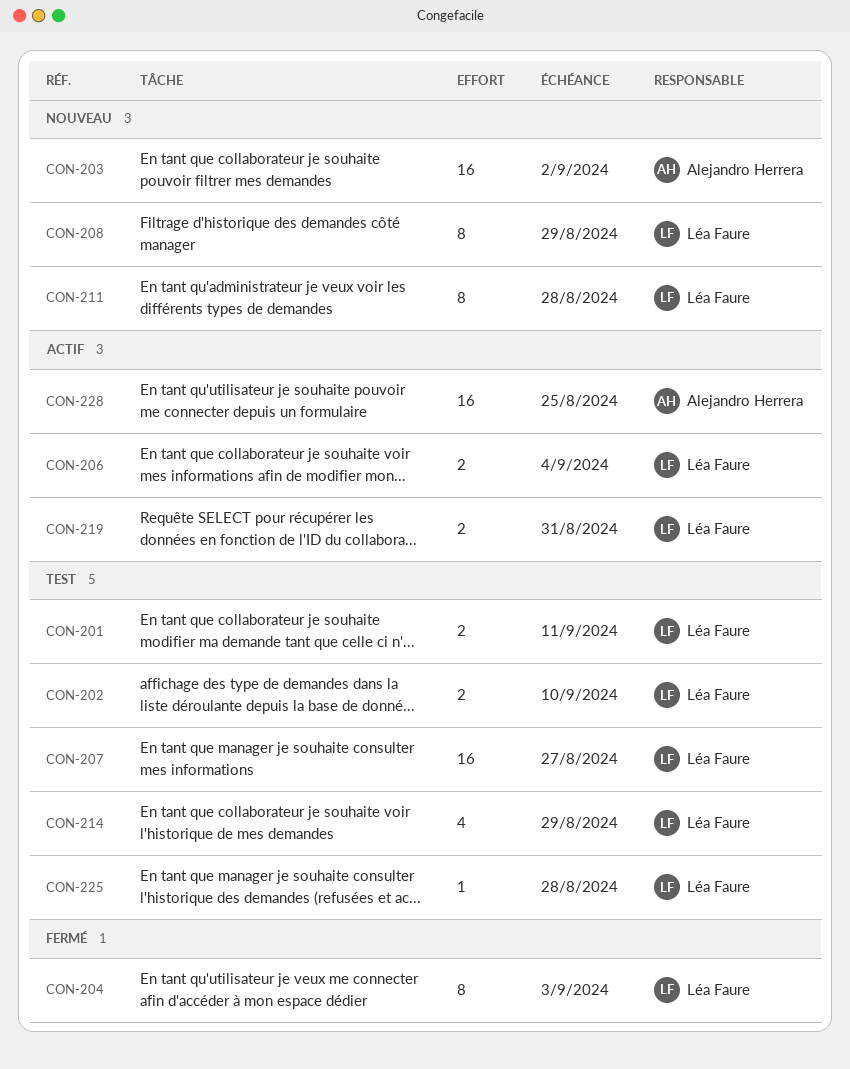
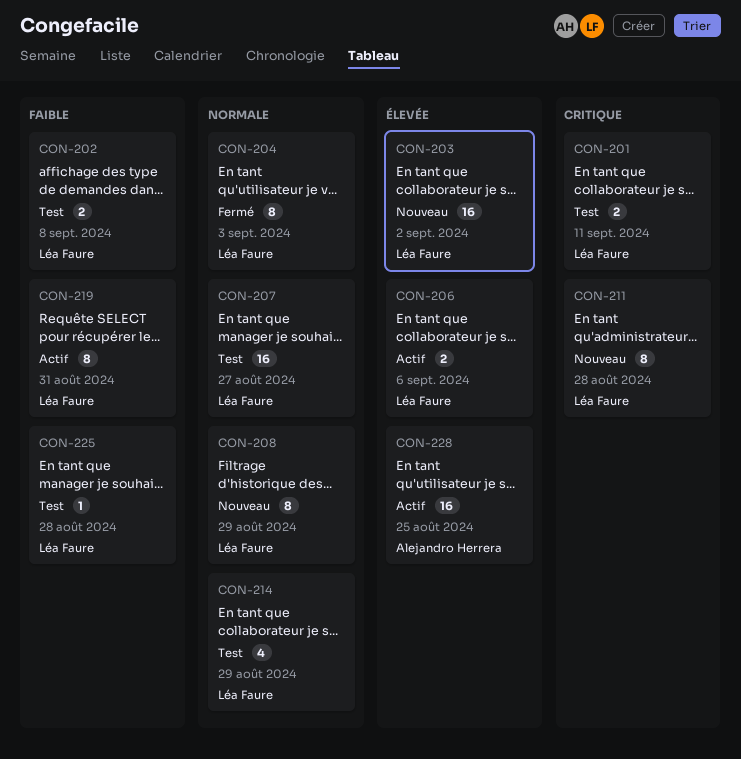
CON-202, due: Sep 10 -> Sep 8
CON-203, owner: Alejandro Herrera -> Léa Faure
CON-206, due: Sep 4 -> Sep 6
CON-219, estimate: 2 -> 8

